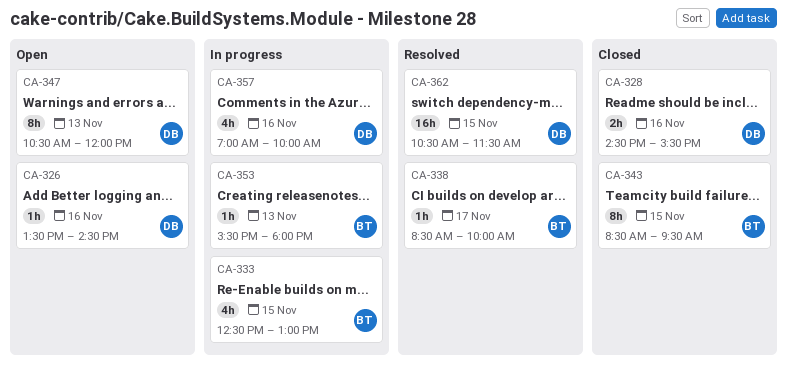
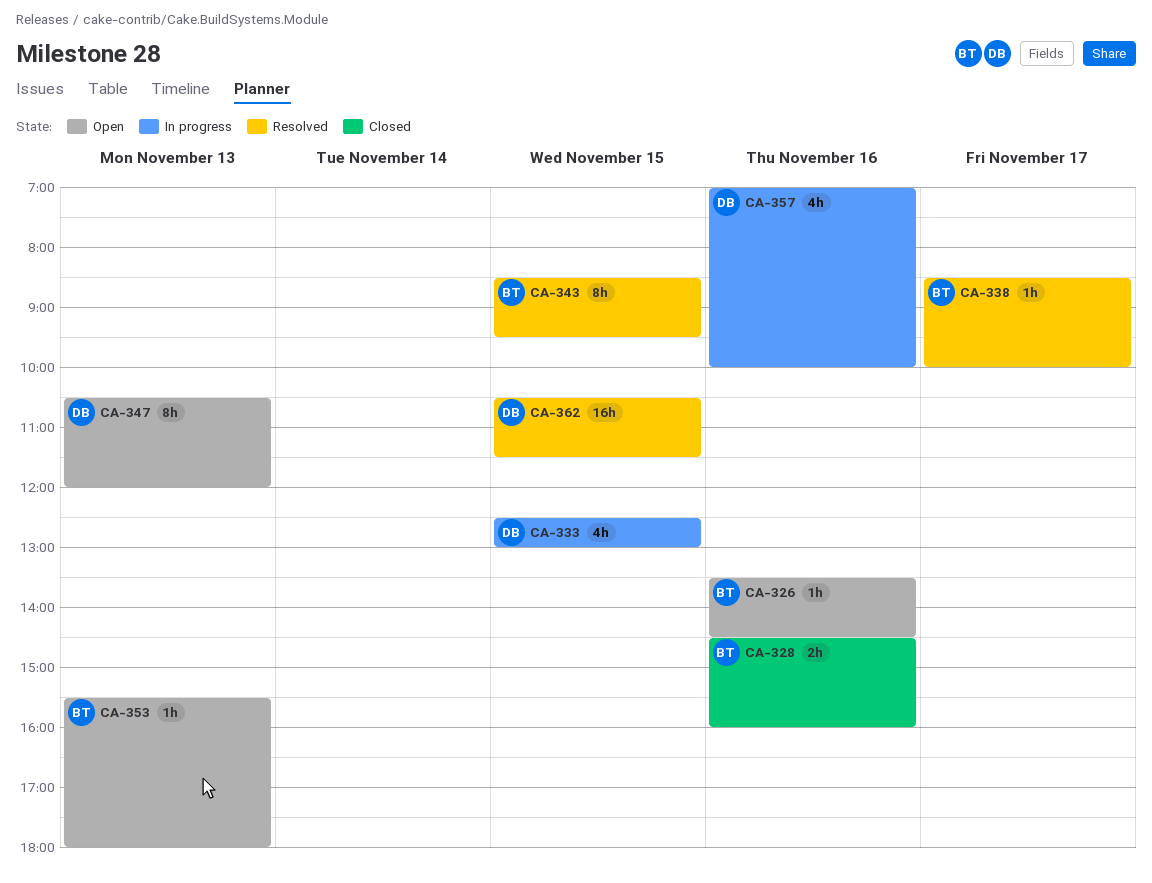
CA-326, owner: DB -> BT
CA-328, owner: DB -> BT
CA-328, ends: 15:30 -> 16:00
CA-333, owner: BT -> DB
CA-343, status: Closed -> Resolved
CA-353, status: In progress -> Open

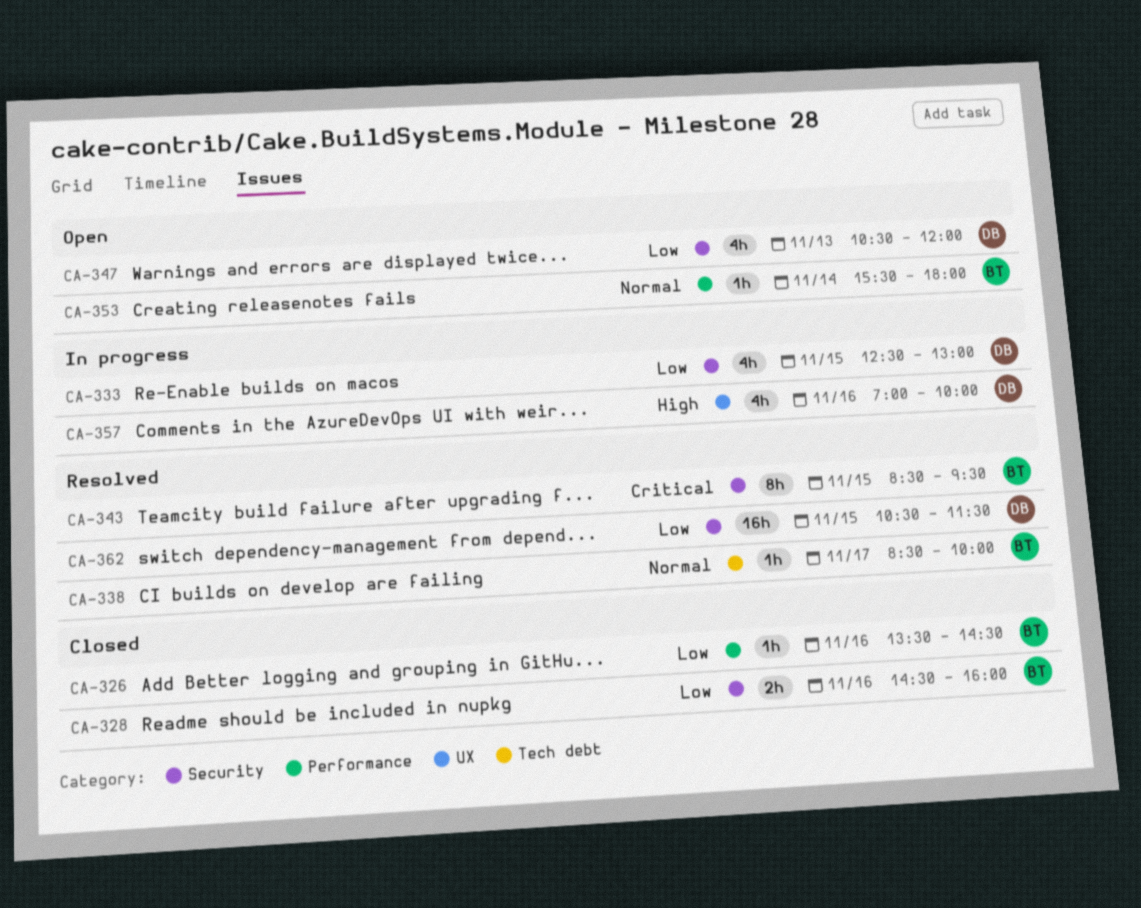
CA-326, status: Open -> Closed
CA-347, estimate: 8h -> 4h
CA-353, day: Nov 13 -> Nov 14

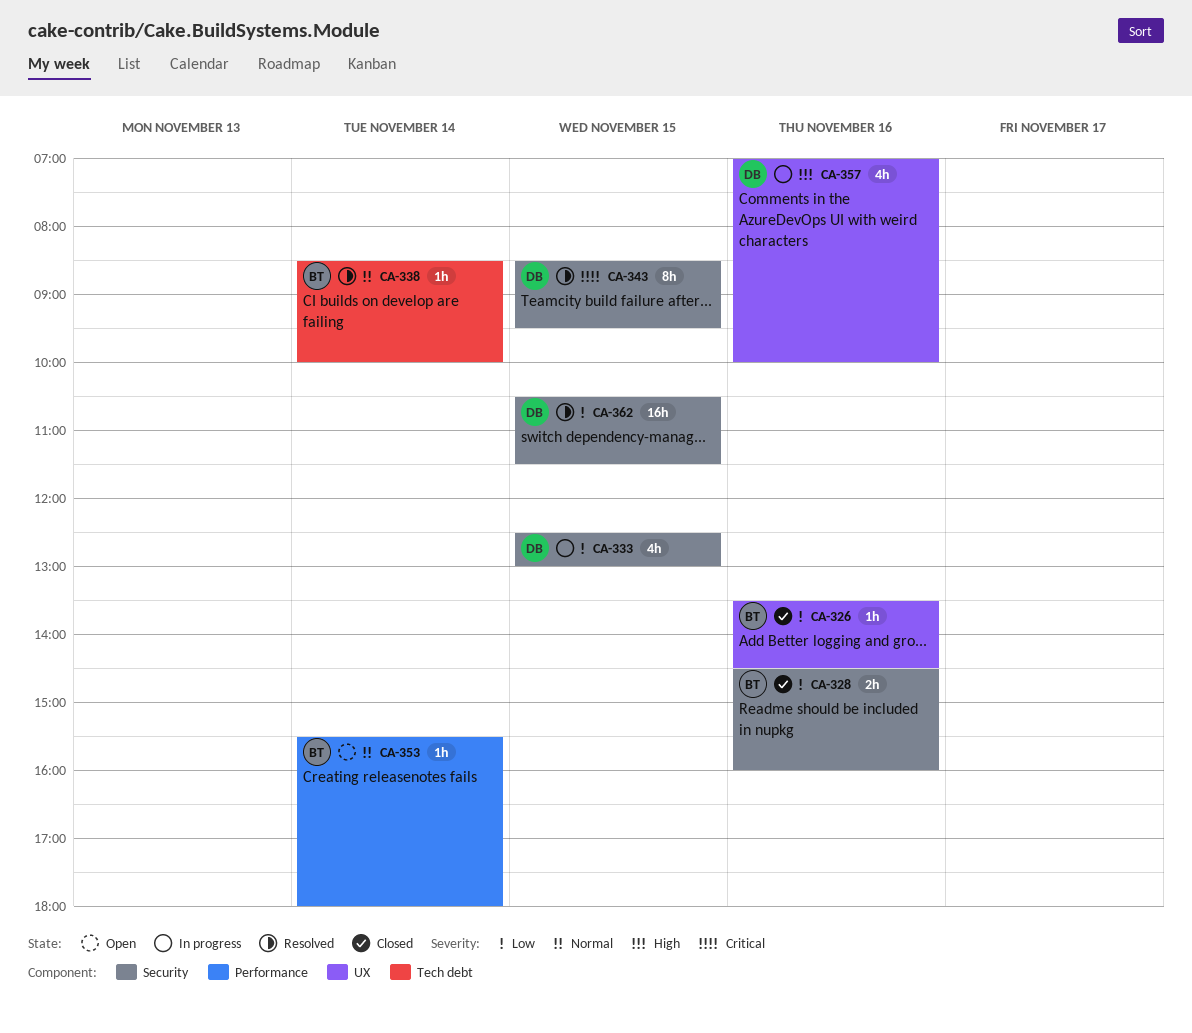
CA-326, label: Performance -> UX
CA-338, day: Nov 17 -> Nov 14
CA-343, owner: BT -> DB
CA-347: present -> none

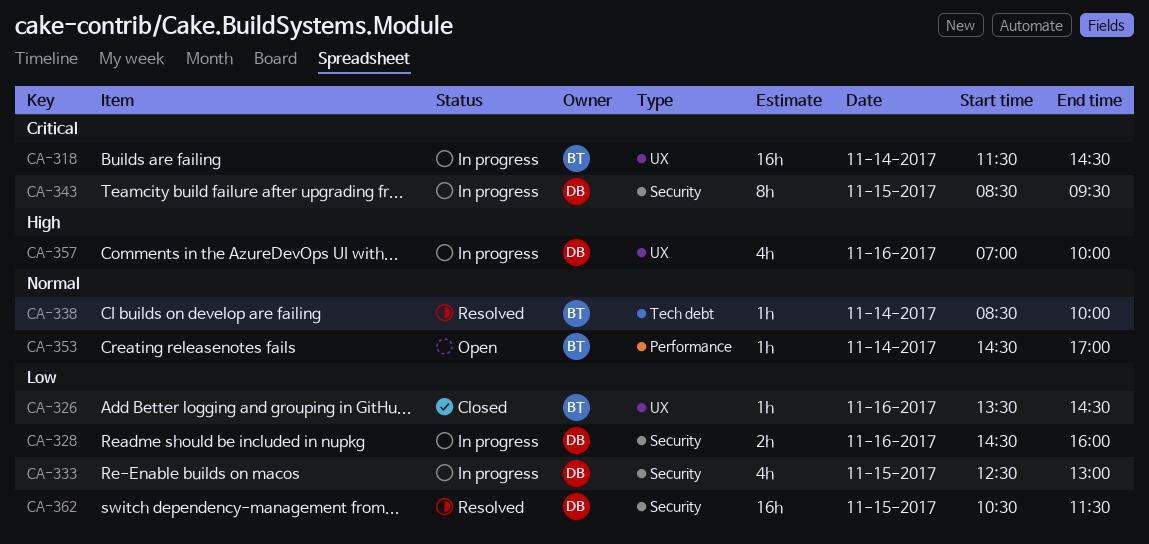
CA-318: none -> present
CA-328, status: Closed -> In progress
CA-328, owner: BT -> DB
CA-343, status: Resolved -> In progress
CA-353, begins: 15:30 -> 14:30
CA-353, ends: 18:00 -> 17:00

